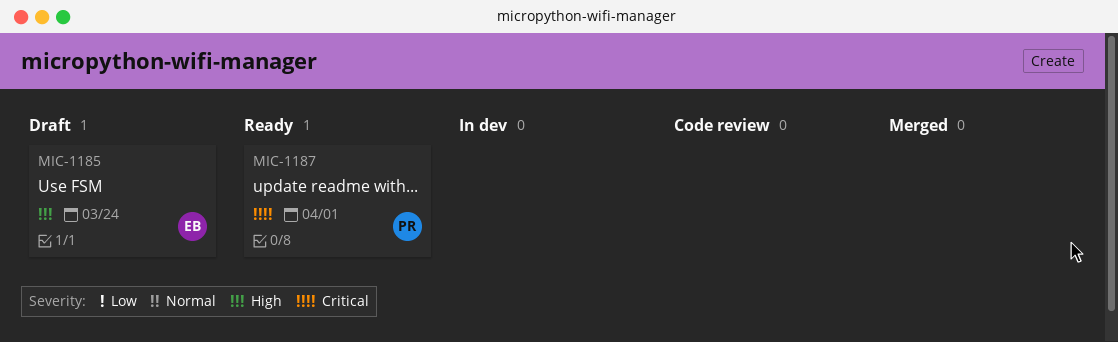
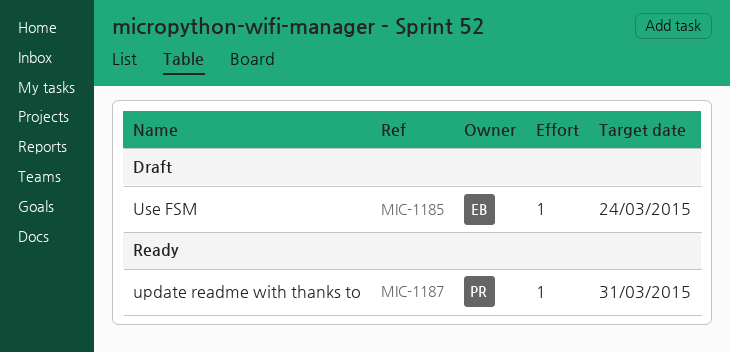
MIC-1187, due: Apr 1 -> Mar 31

